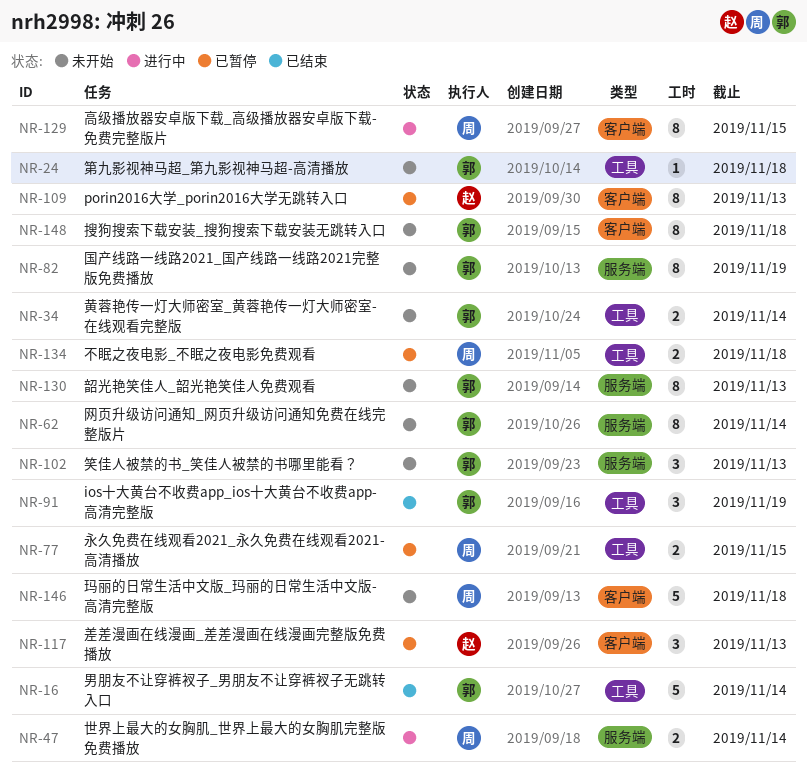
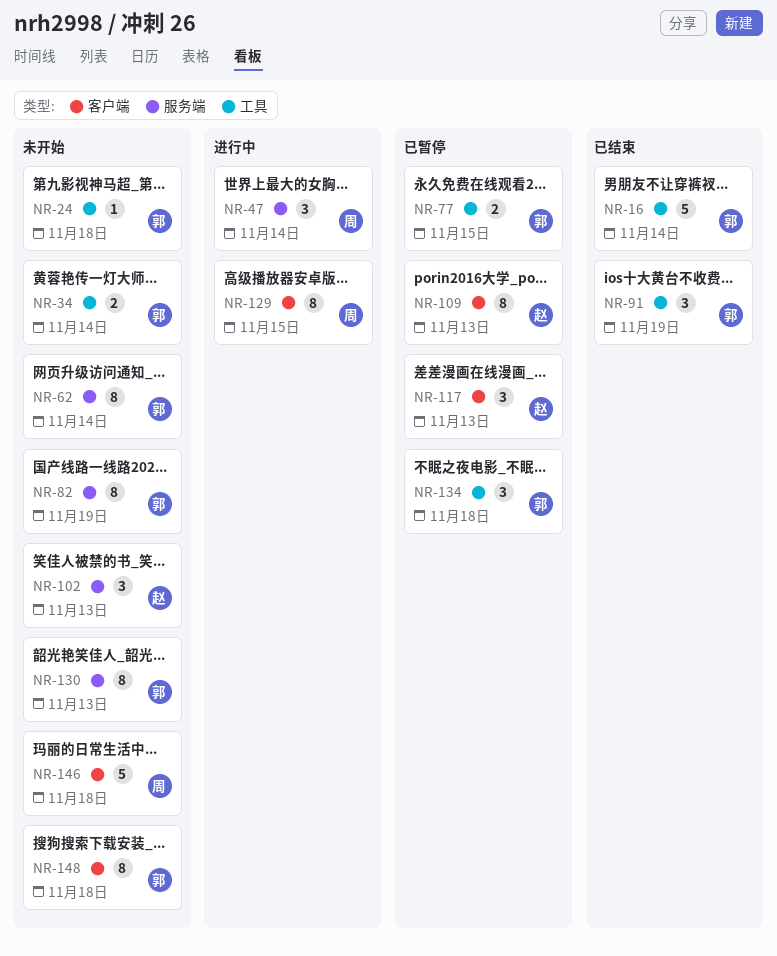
NR-47, estimate: 2 -> 3
NR-77, owner: 周 -> 郭
NR-102, owner: 郭 -> 赵
NR-134, owner: 周 -> 郭
NR-134, estimate: 2 -> 3

